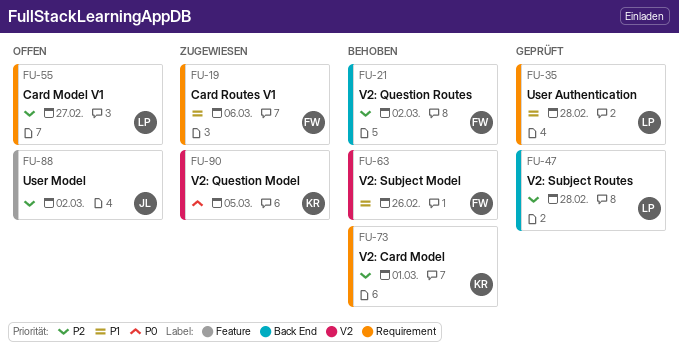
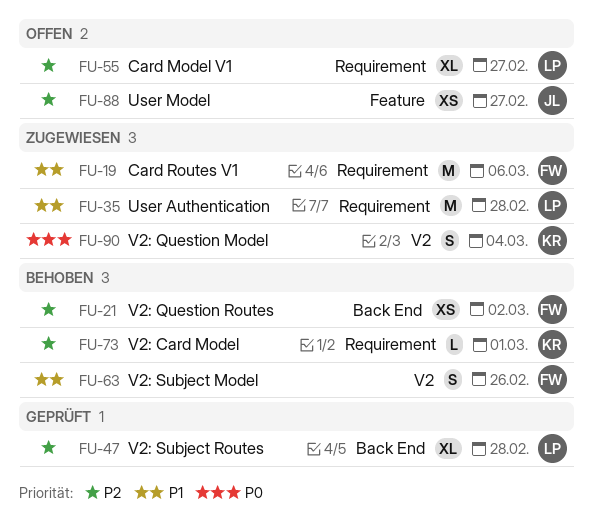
FU-35, status: Geprüft -> Zugewiesen
FU-88, due: Mar 2 -> Feb 27
FU-90, due: Mar 5 -> Mar 4

